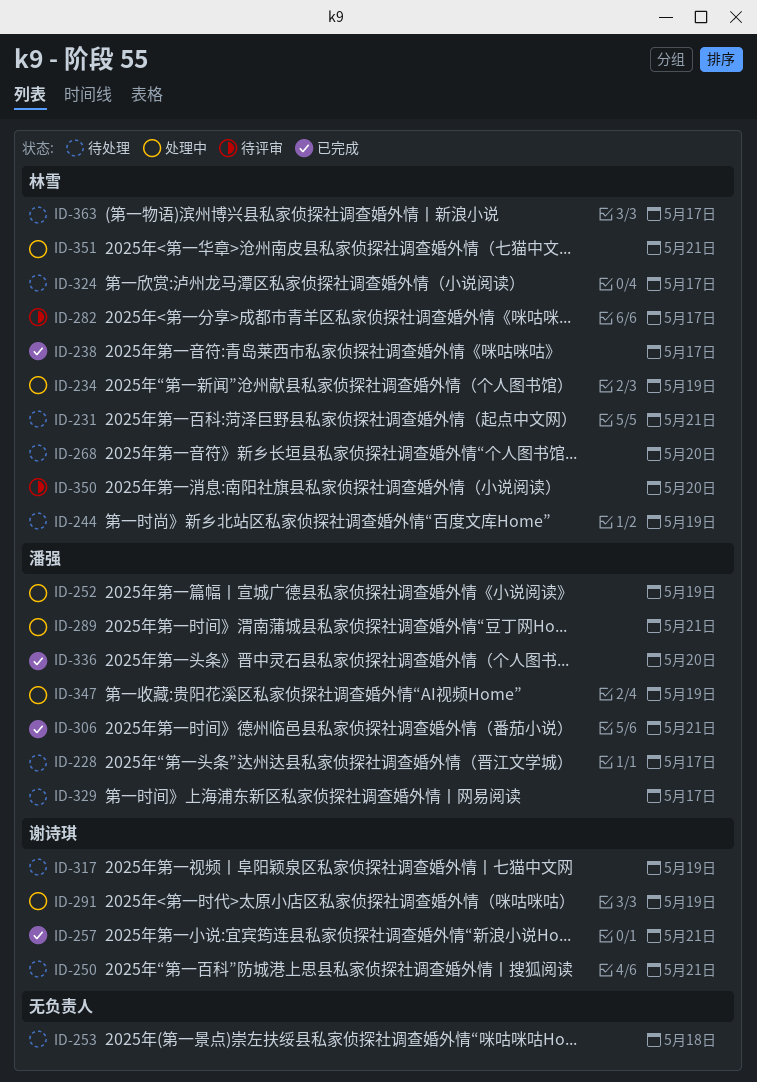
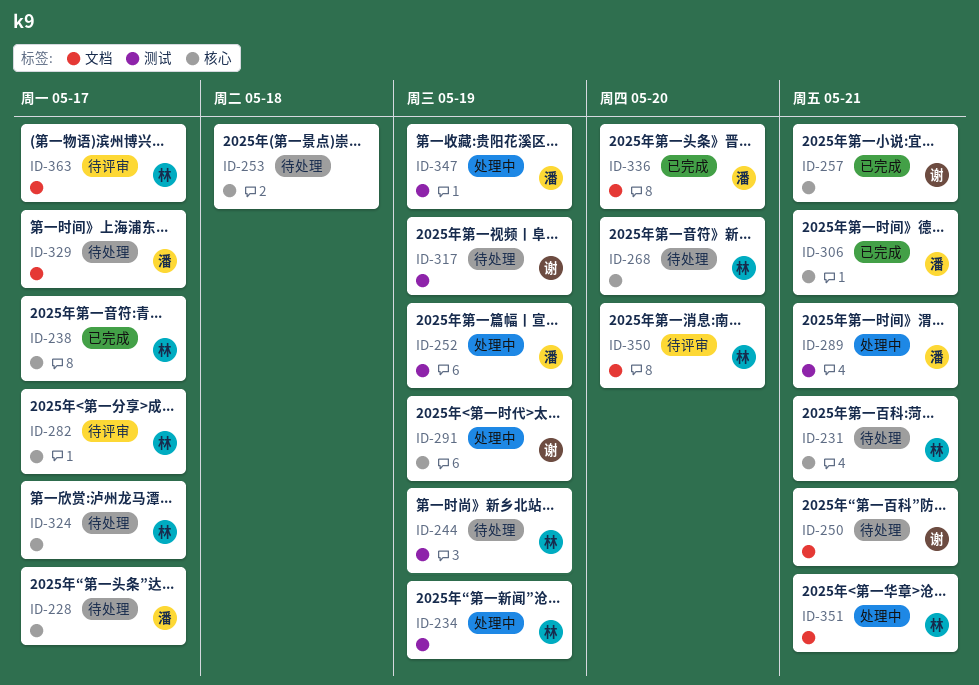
ID-363, status: 待处理 -> 待评审

